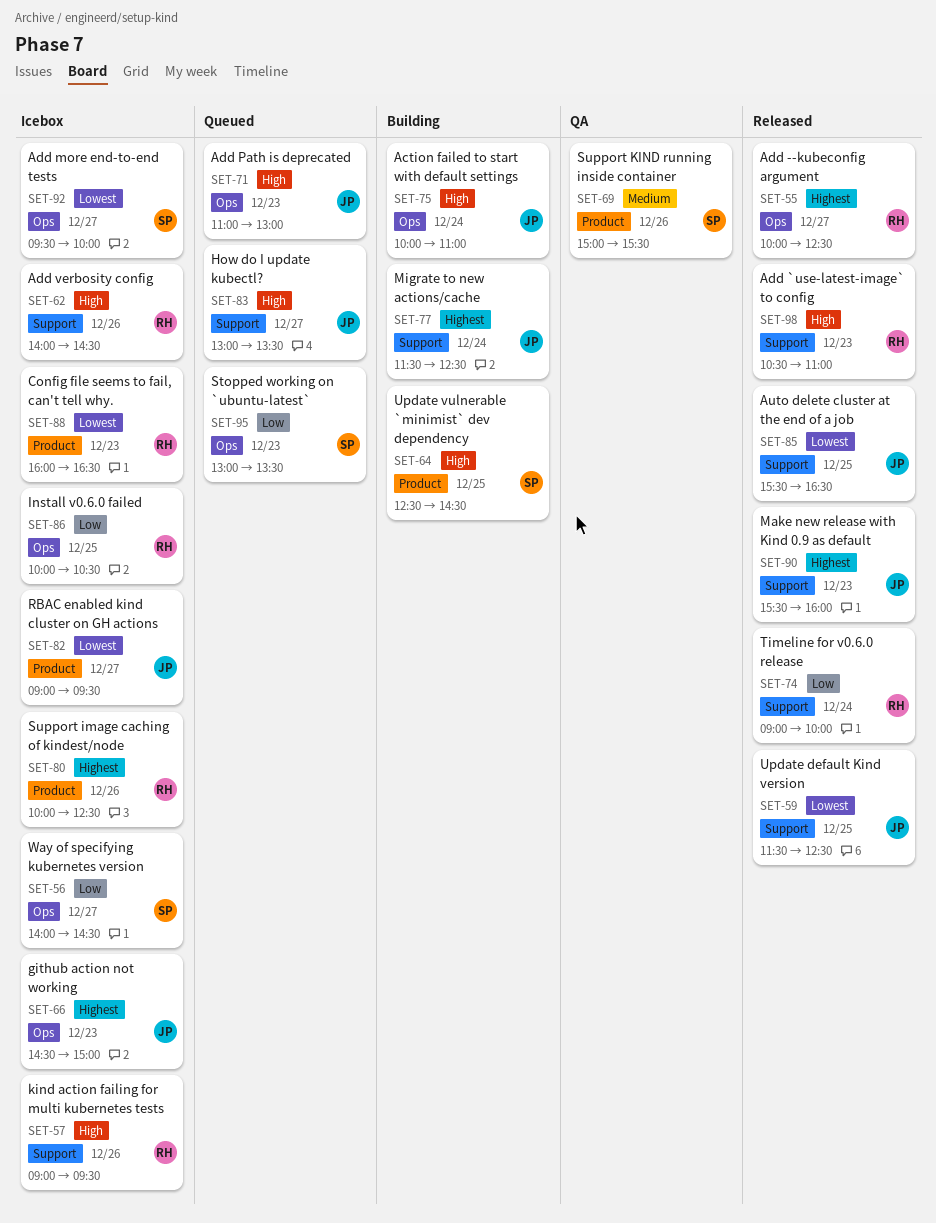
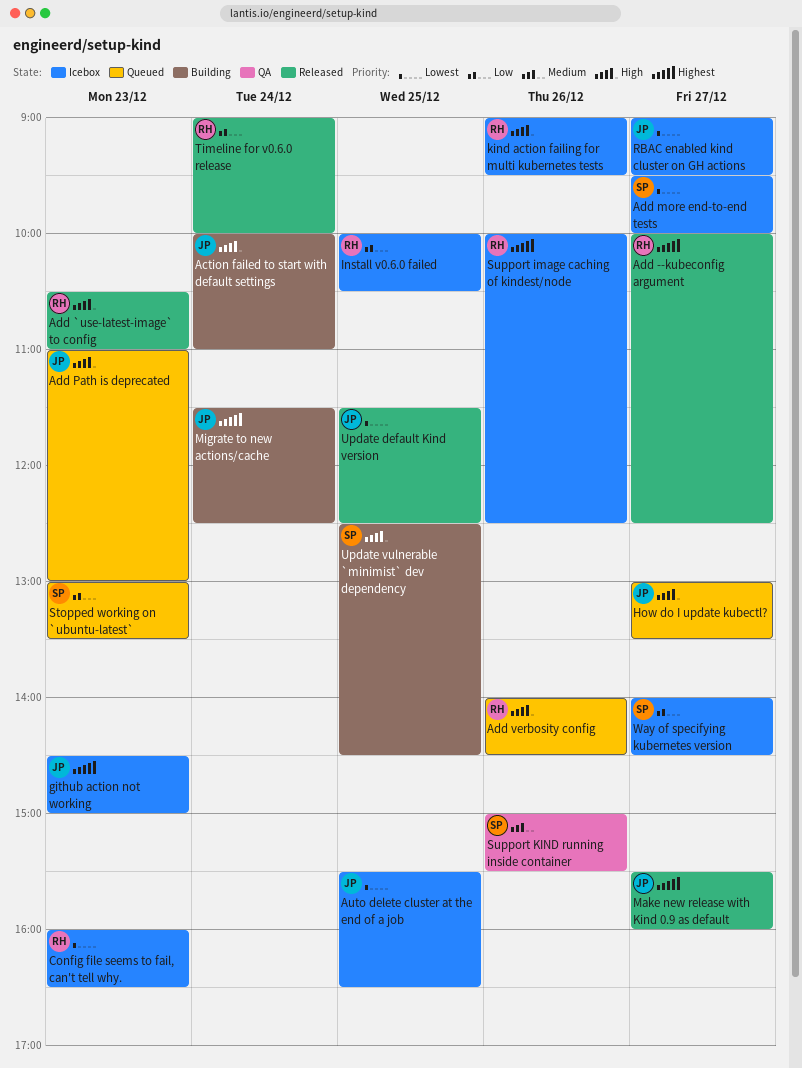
Add verbosity config, status: Icebox -> Queued
Auto delete cluster at the end of a job, status: Released -> Icebox
Make new release with Kind 0.9 as default, day: Dec 23 -> Dec 27

